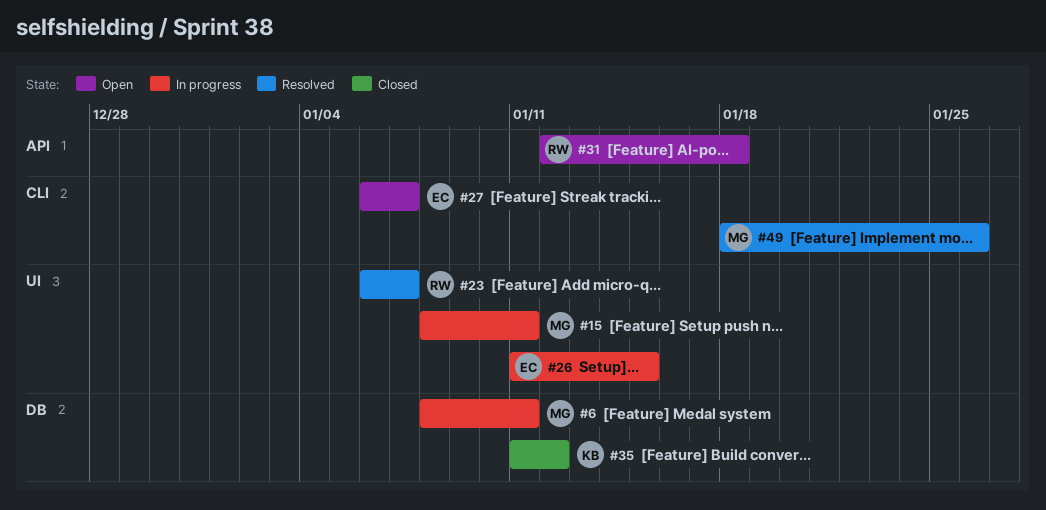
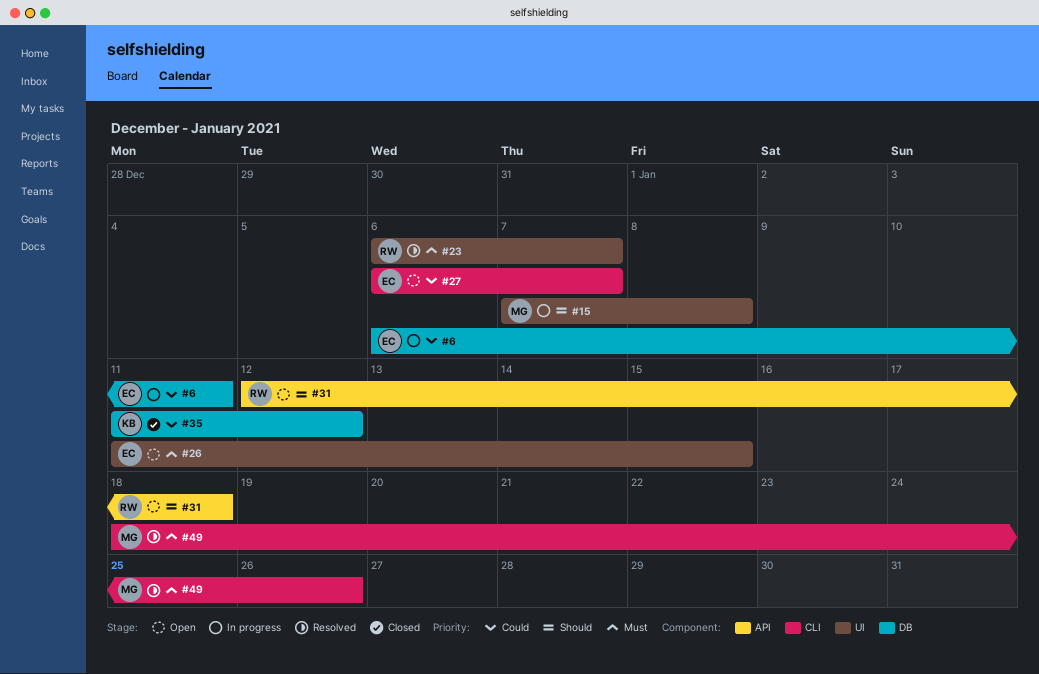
#6, owner: MG -> EC
#6, start: Jan 8 -> Jan 6
#15, start: Jan 8 -> Jan 7
#15, due: Jan 11 -> Jan 8
#26, status: In progress -> Open

